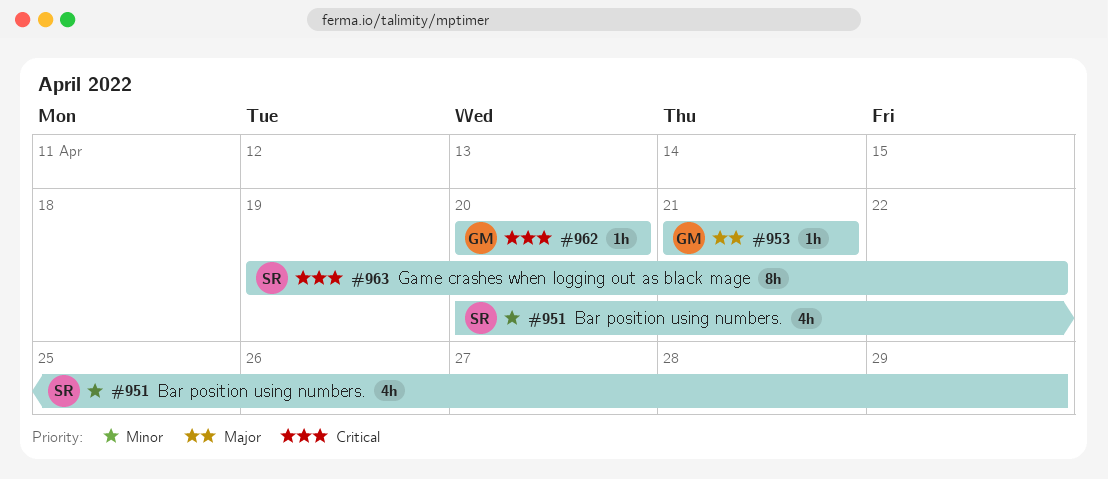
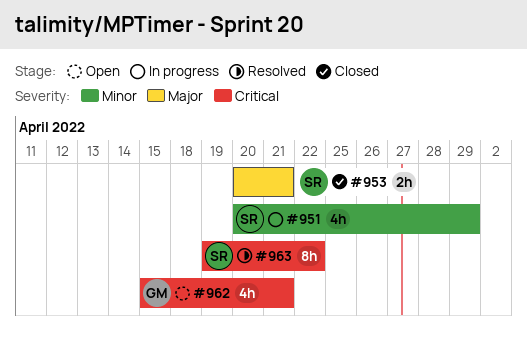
#953, owner: GM -> SR
#953, estimate: 1h -> 2h
#953, start: Apr 21 -> Apr 20
#962, estimate: 1h -> 4h
#962, start: Apr 20 -> Apr 15
#962, due: Apr 20 -> Apr 21

